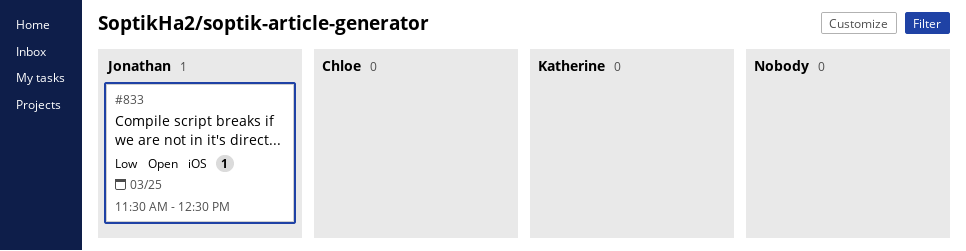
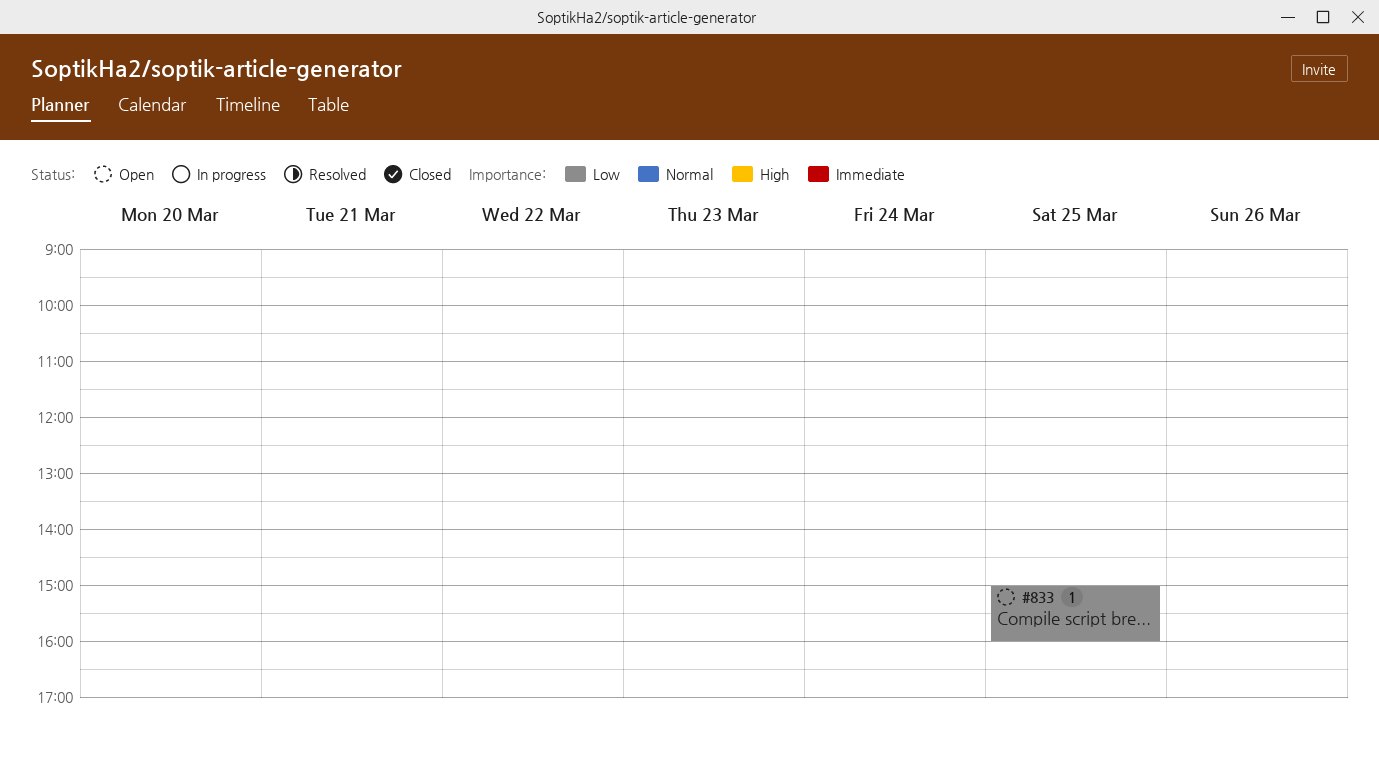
#833, begins: 11:30 -> 15:00
#833, ends: 12:30 -> 16:00

